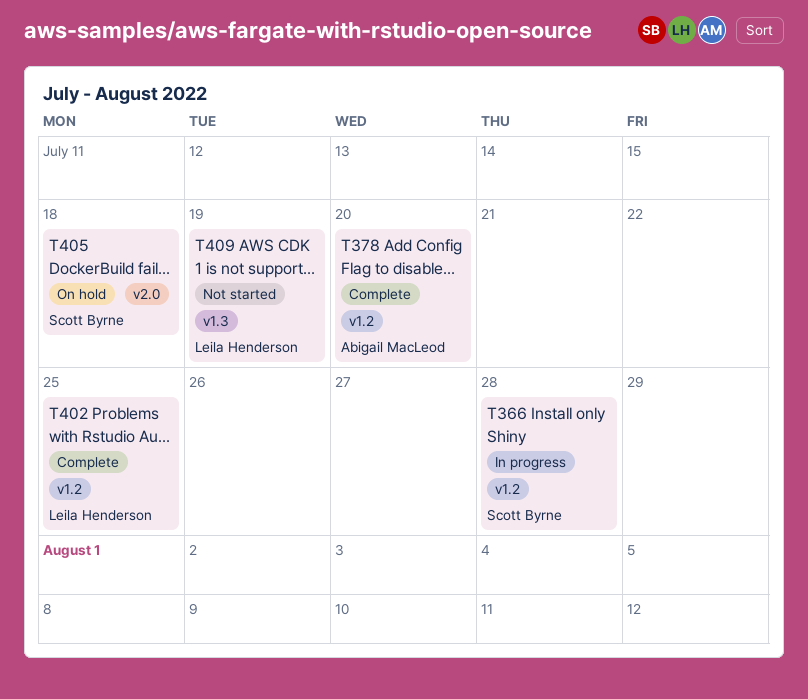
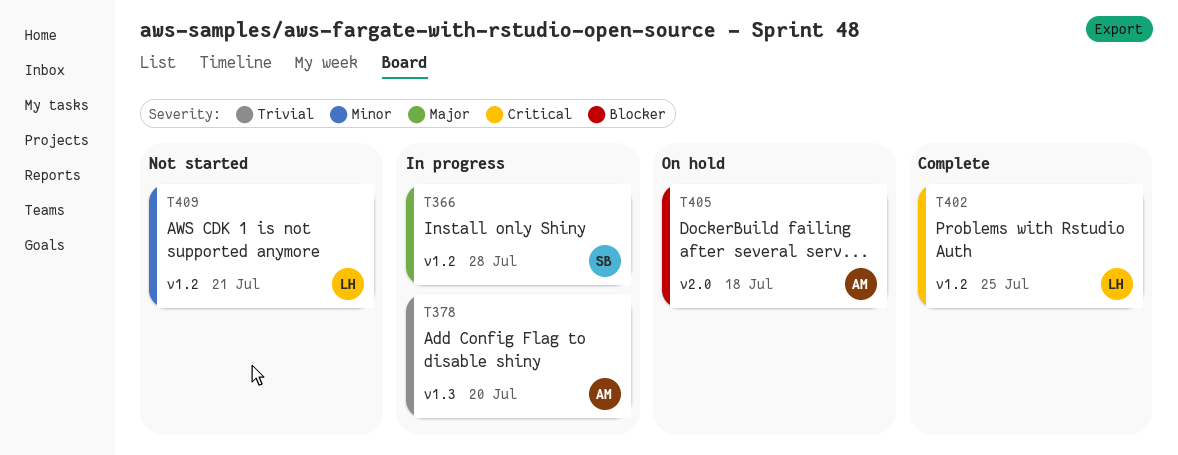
T378, status: Complete -> In progress
T378, label: v1.2 -> v1.3
T405, owner: Scott Byrne -> Abigail MacLeod
T409, label: v1.3 -> v1.2
T409, due: Jul 19 -> Jul 21

